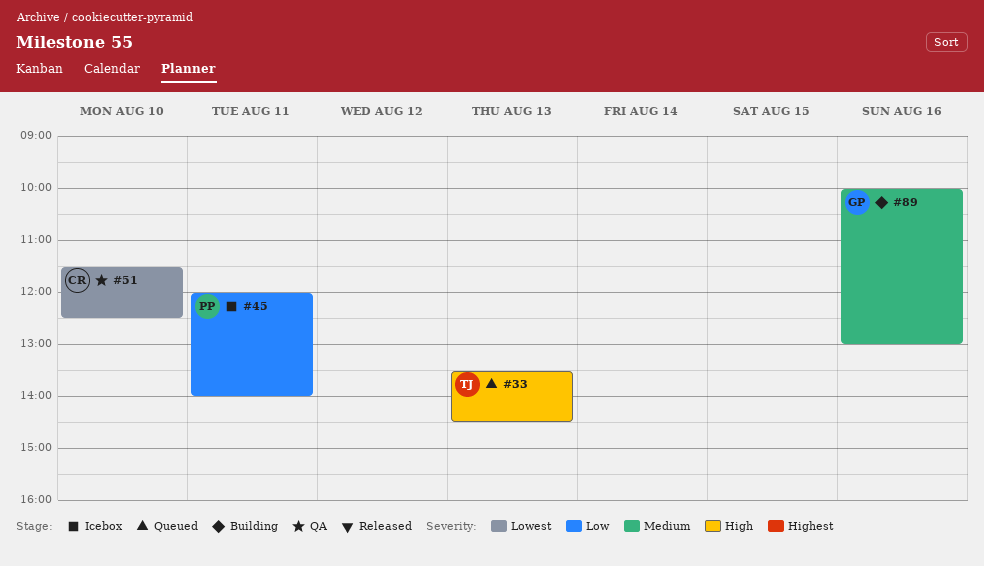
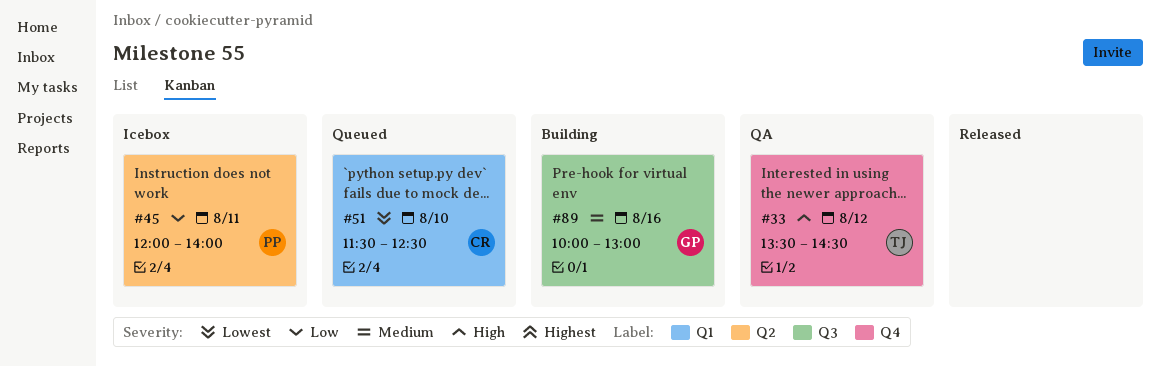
#33, status: Queued -> QA
#33, day: Aug 13 -> Aug 12
#51, status: QA -> Queued

